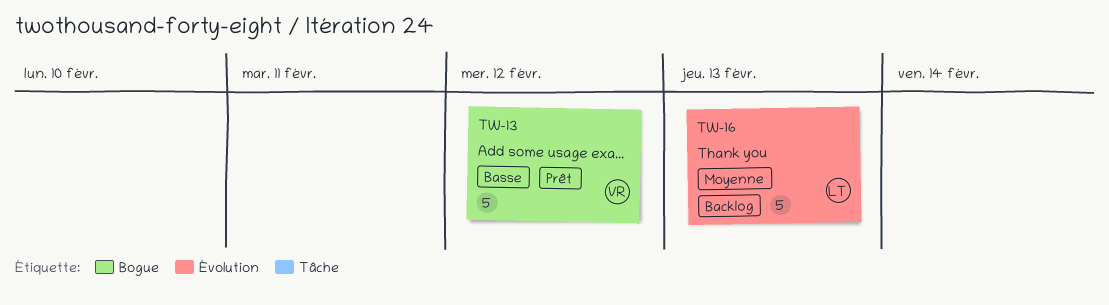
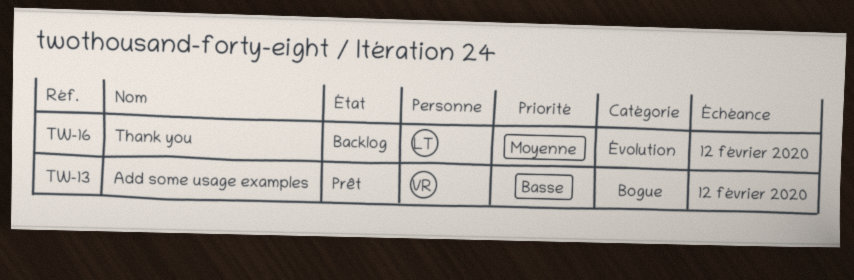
TW-16, due: Feb 13 -> Feb 12

